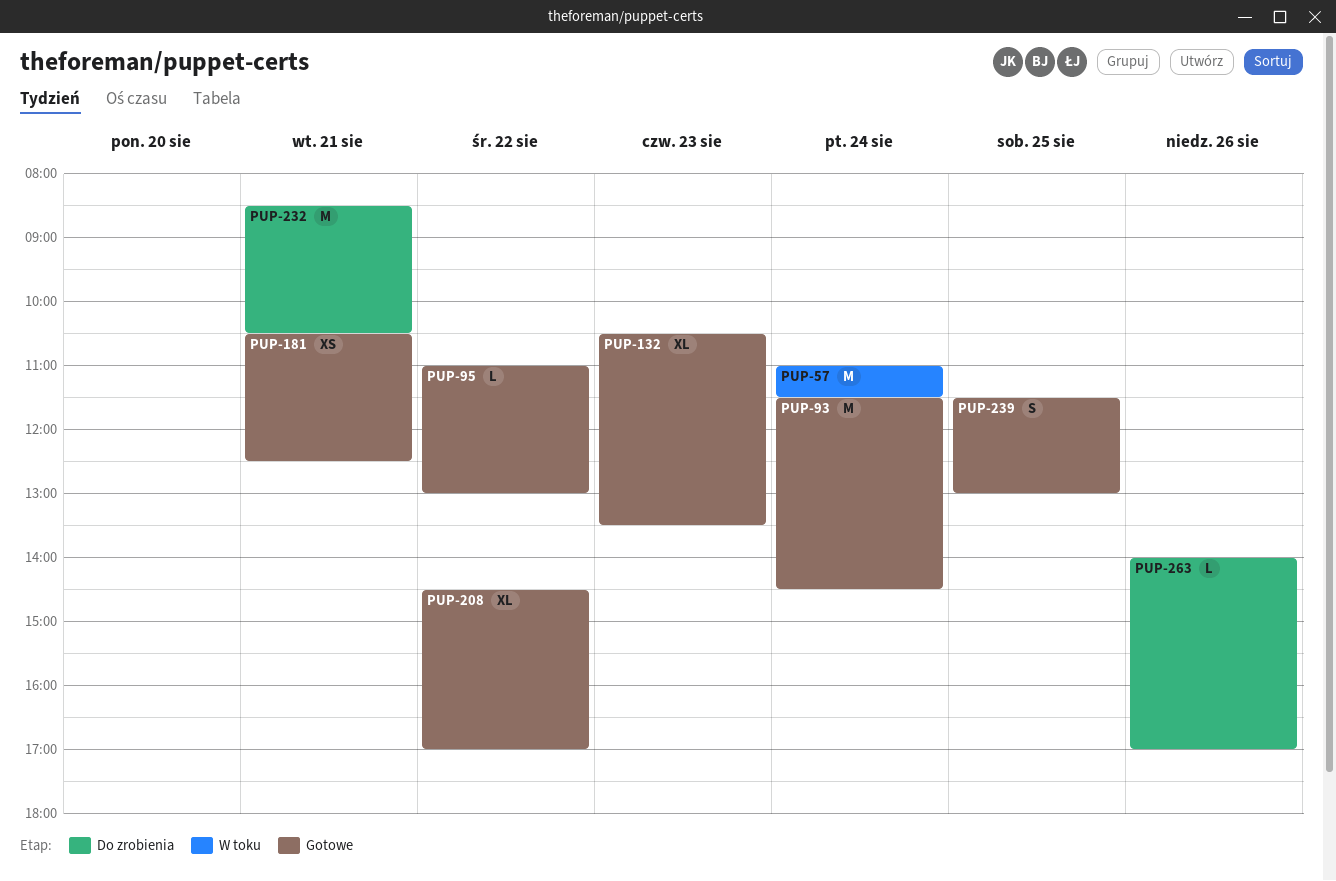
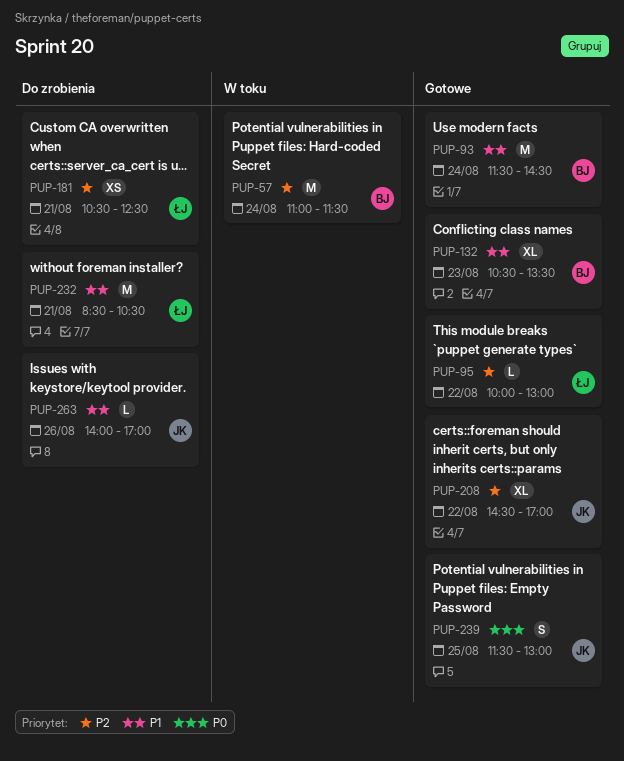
PUP-95, begins: 11:00 -> 10:00
PUP-181, status: Gotowe -> Do zrobienia

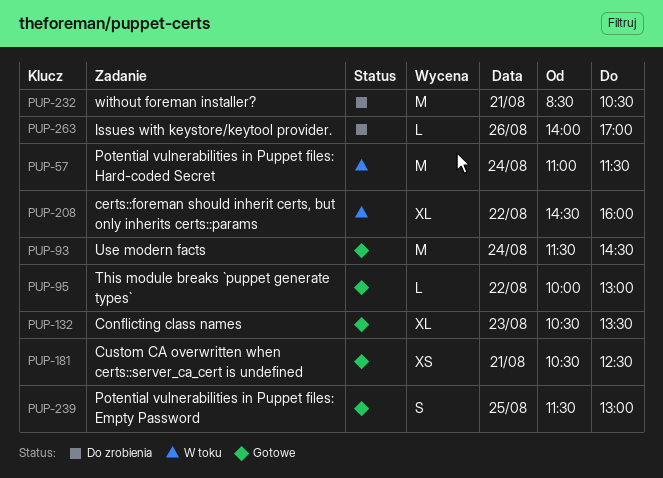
PUP-181, status: Do zrobienia -> Gotowe
PUP-208, status: Gotowe -> W toku
PUP-208, ends: 17:00 -> 16:00

